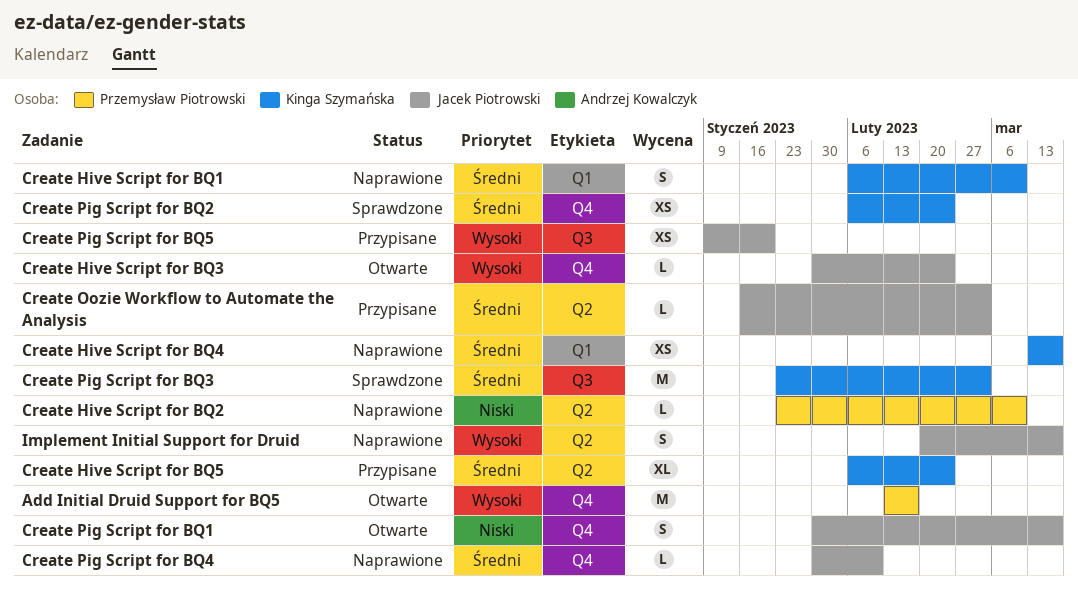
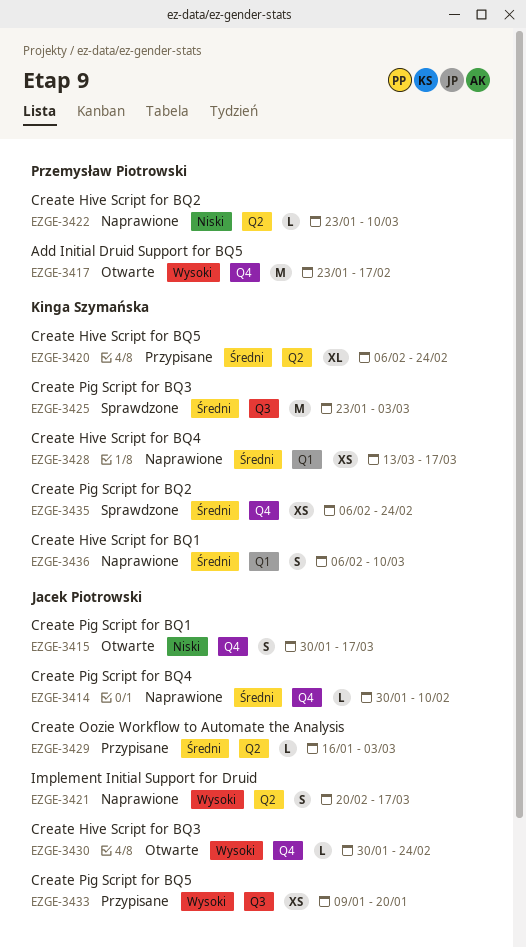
Add Initial Druid Support for BQ5, start: Feb 13 -> Jan 23

